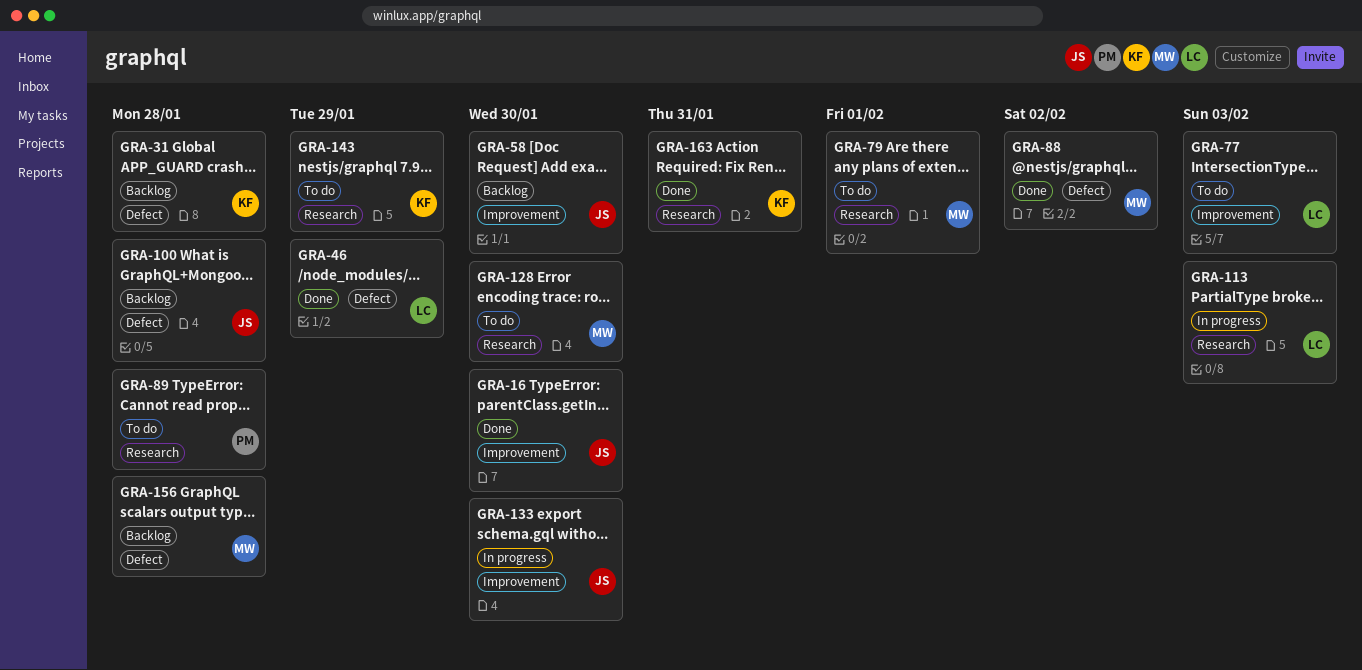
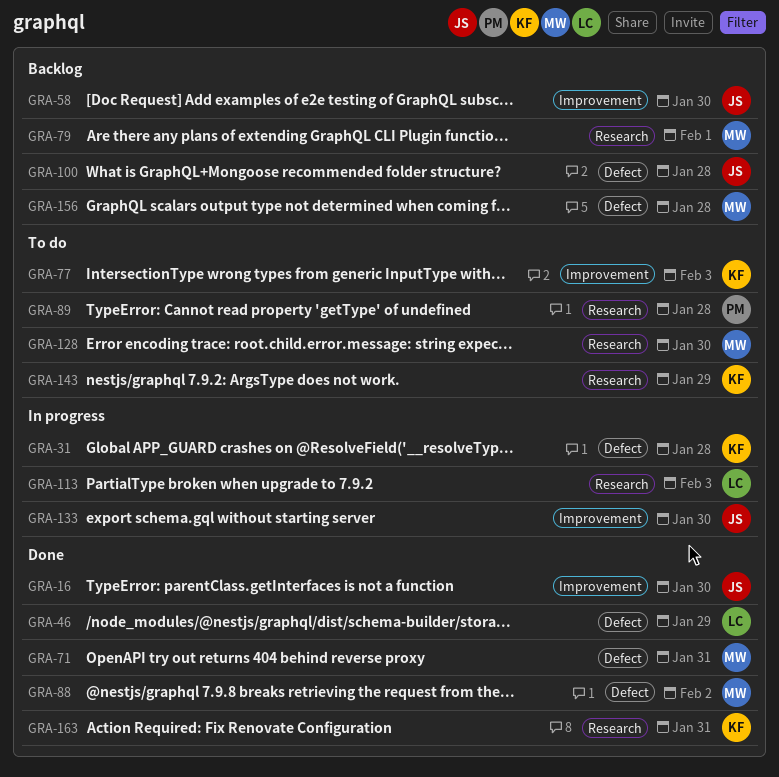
GRA-31, status: Backlog -> In progress
GRA-71: none -> present
GRA-77, owner: LC -> KF
GRA-79, status: To do -> Backlog

